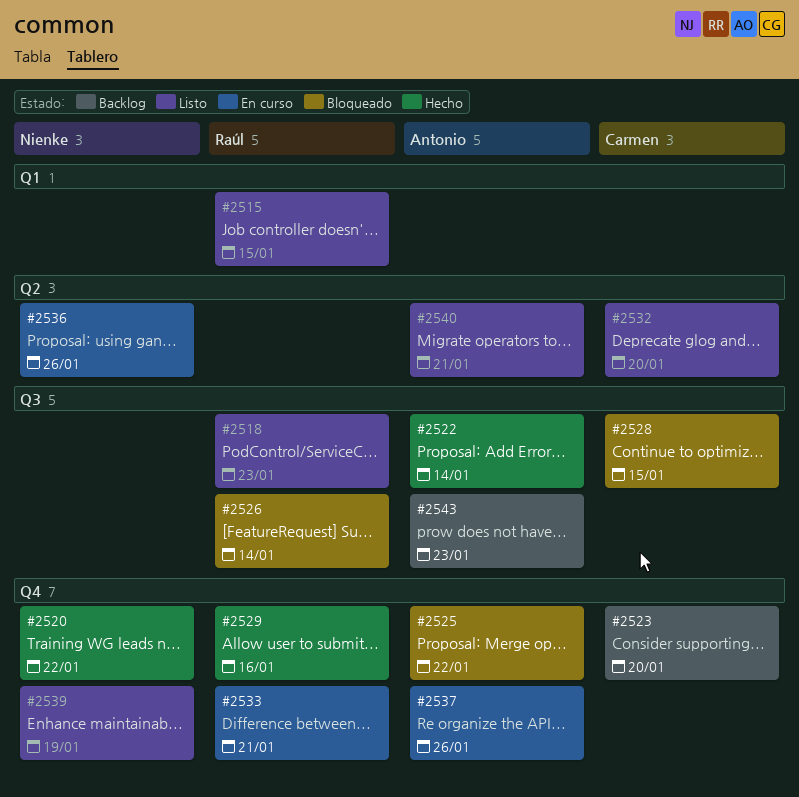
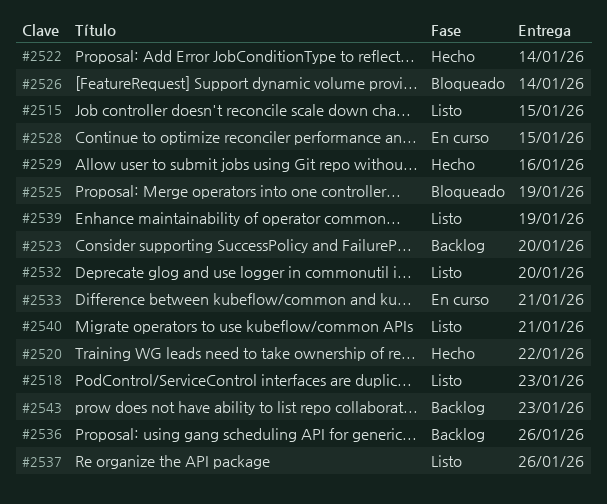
#2525, due: Jan 22 -> Jan 19
#2528, status: Bloqueado -> En curso
#2536, status: En curso -> Backlog
#2537, status: En curso -> Listo

